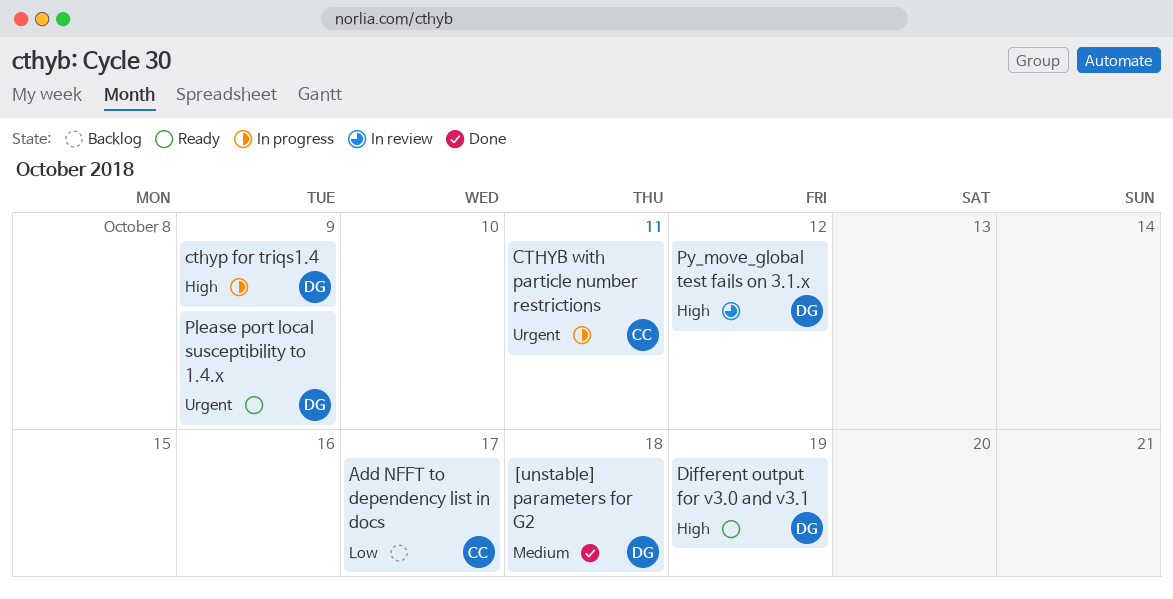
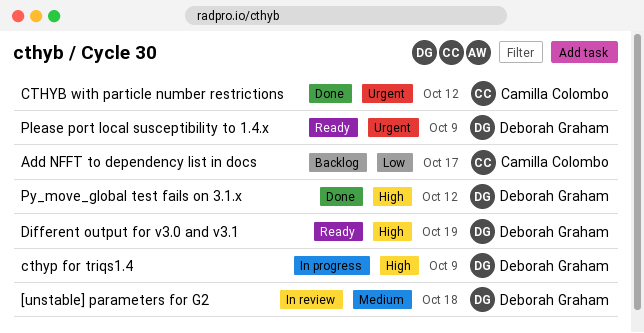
[unstable] parameters for G2, status: Done -> In review
CTHYB with particle number restrictions, status: In progress -> Done
CTHYB with particle number restrictions, due: Oct 11 -> Oct 12
Py_move_global test fails on 3.1.x, status: In review -> Done

